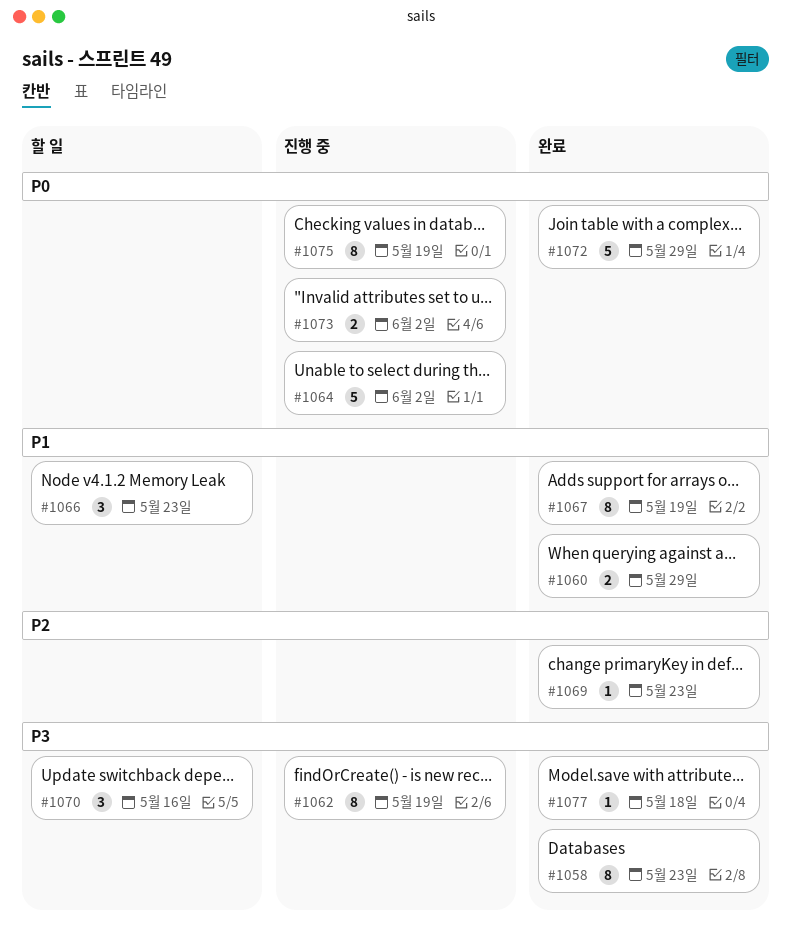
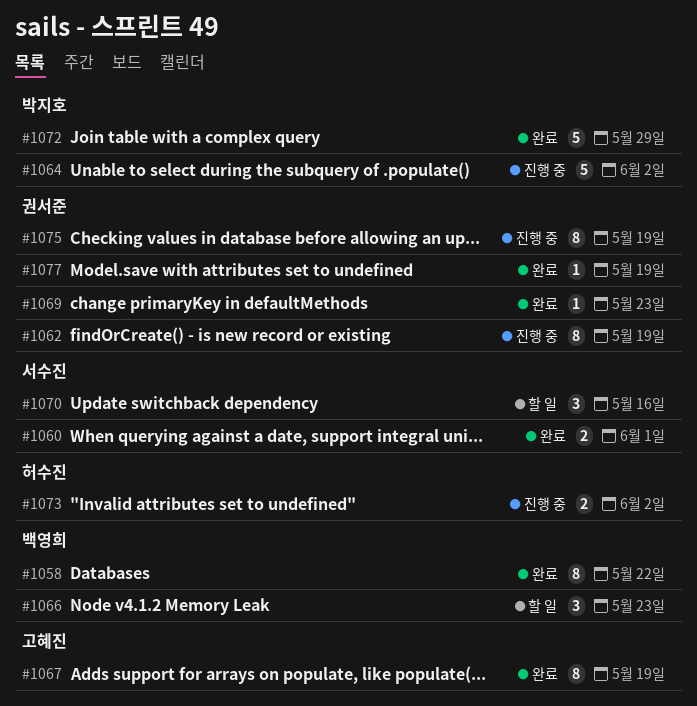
#1058, due: May 23 -> May 22
#1060, due: May 29 -> Jun 1
#1077, due: May 18 -> May 19

